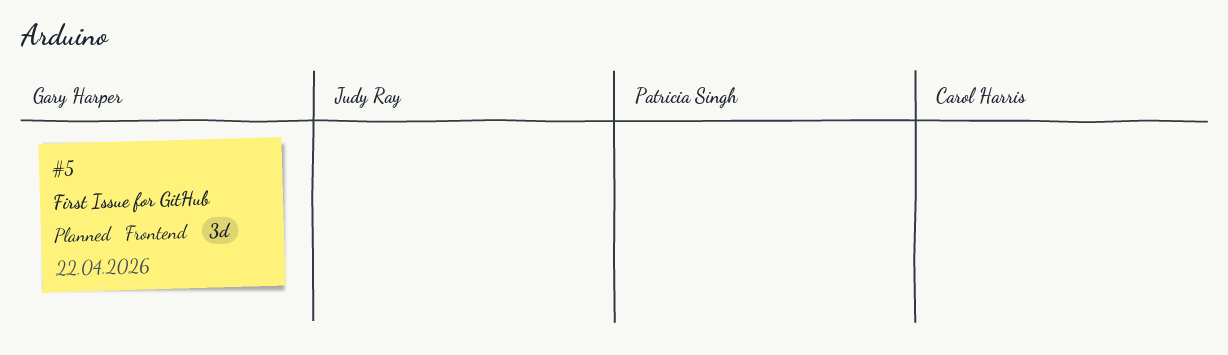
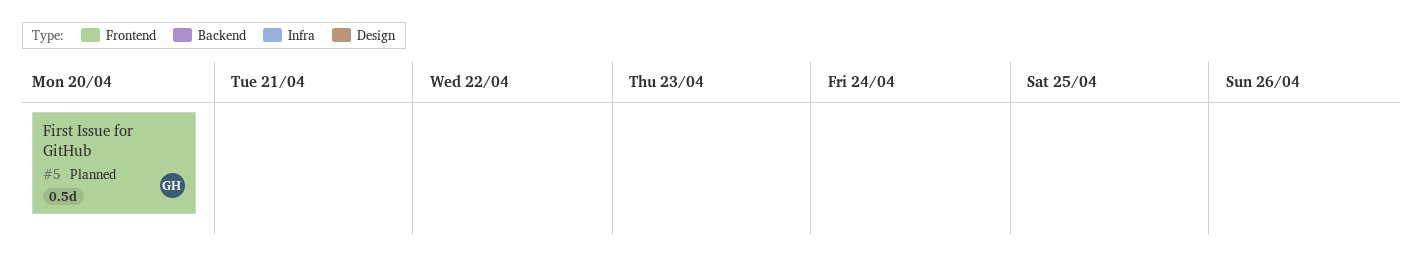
#5, estimate: 3d -> 0.5d
#5, due: Apr 22 -> Apr 20

